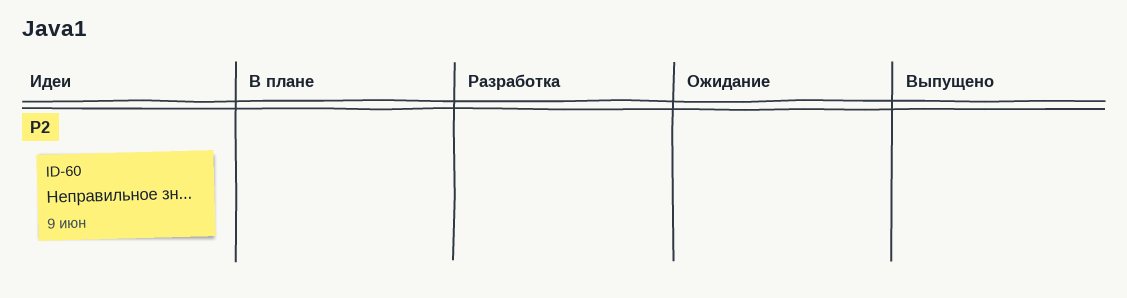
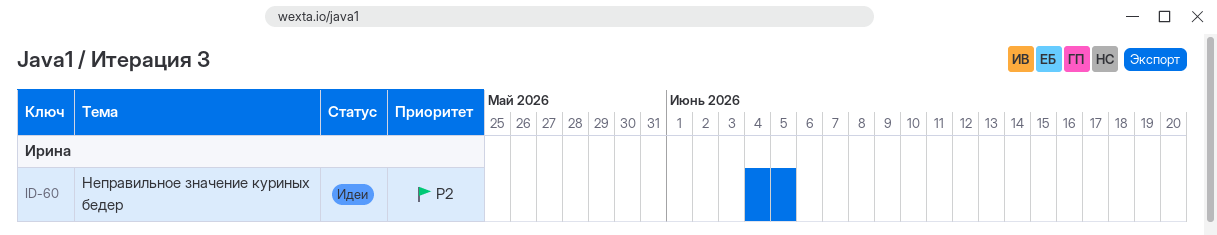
ID-60, due: Jun 9 -> Jun 5

